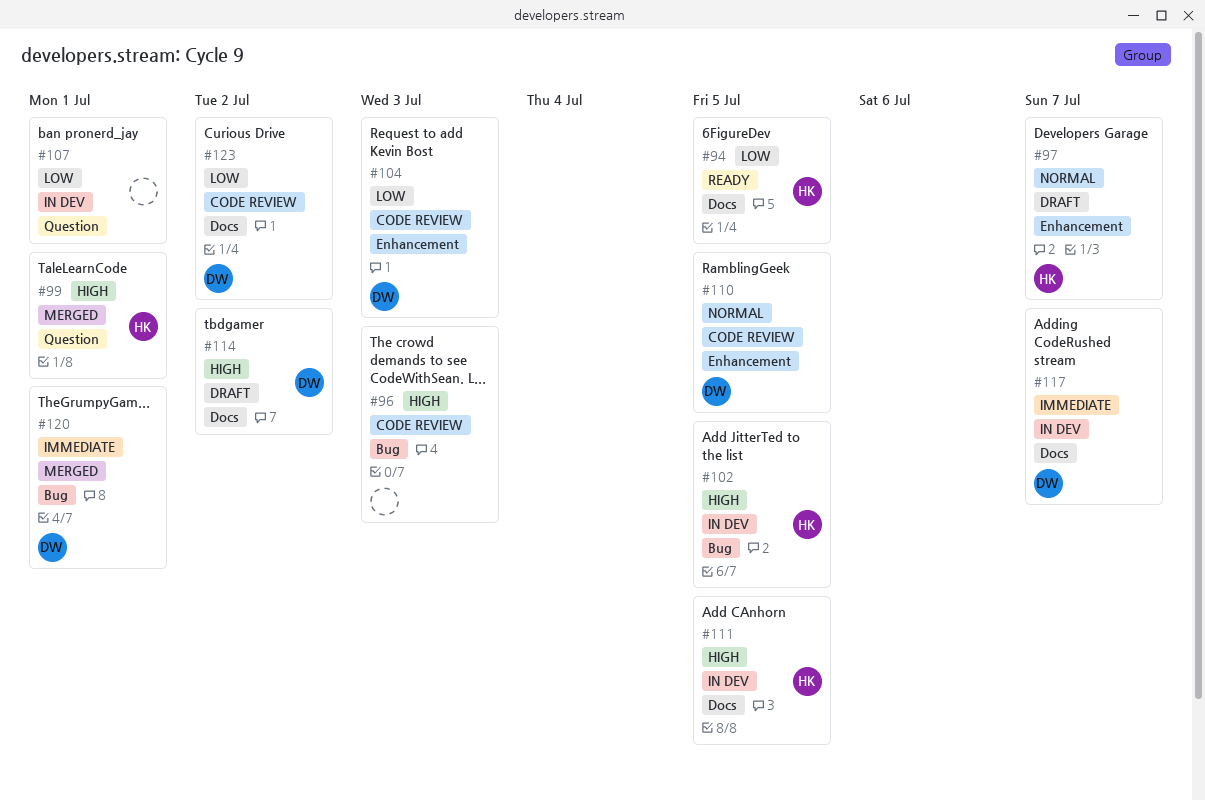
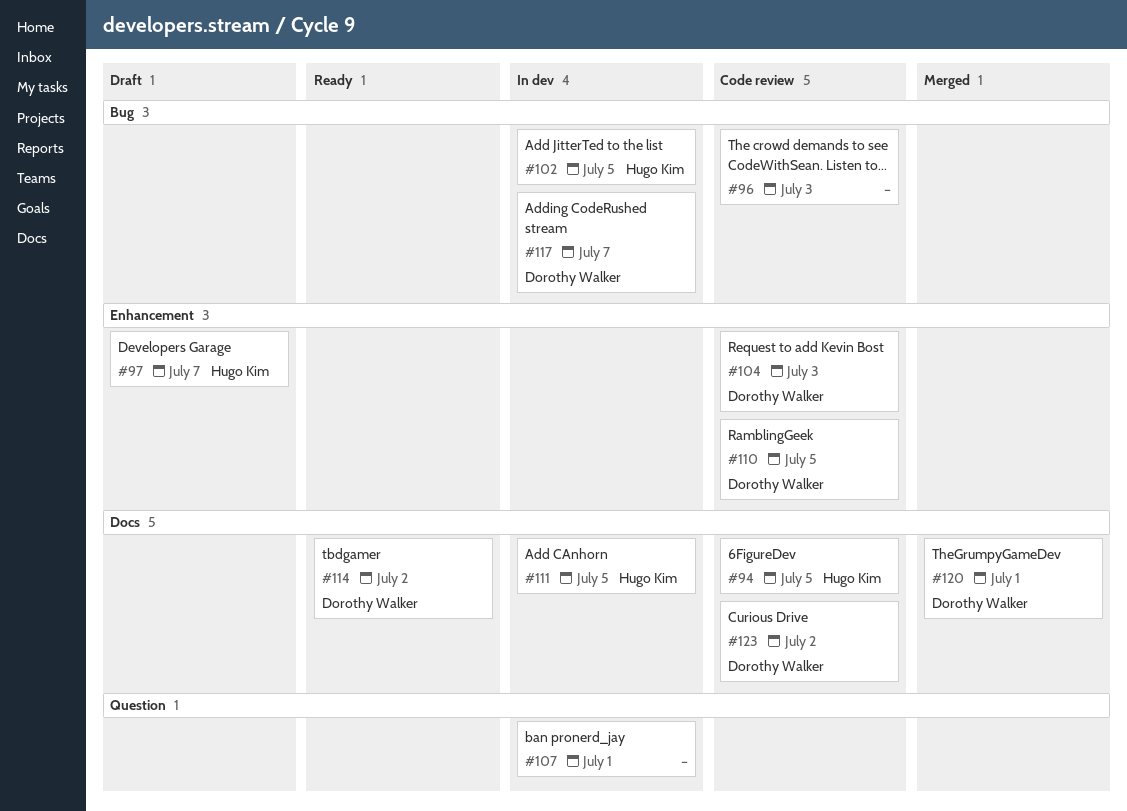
#94, status: Ready -> Code review
#99: present -> none
#114, status: Draft -> Ready
#117, label: Docs -> Bug
#120, label: Bug -> Docs

